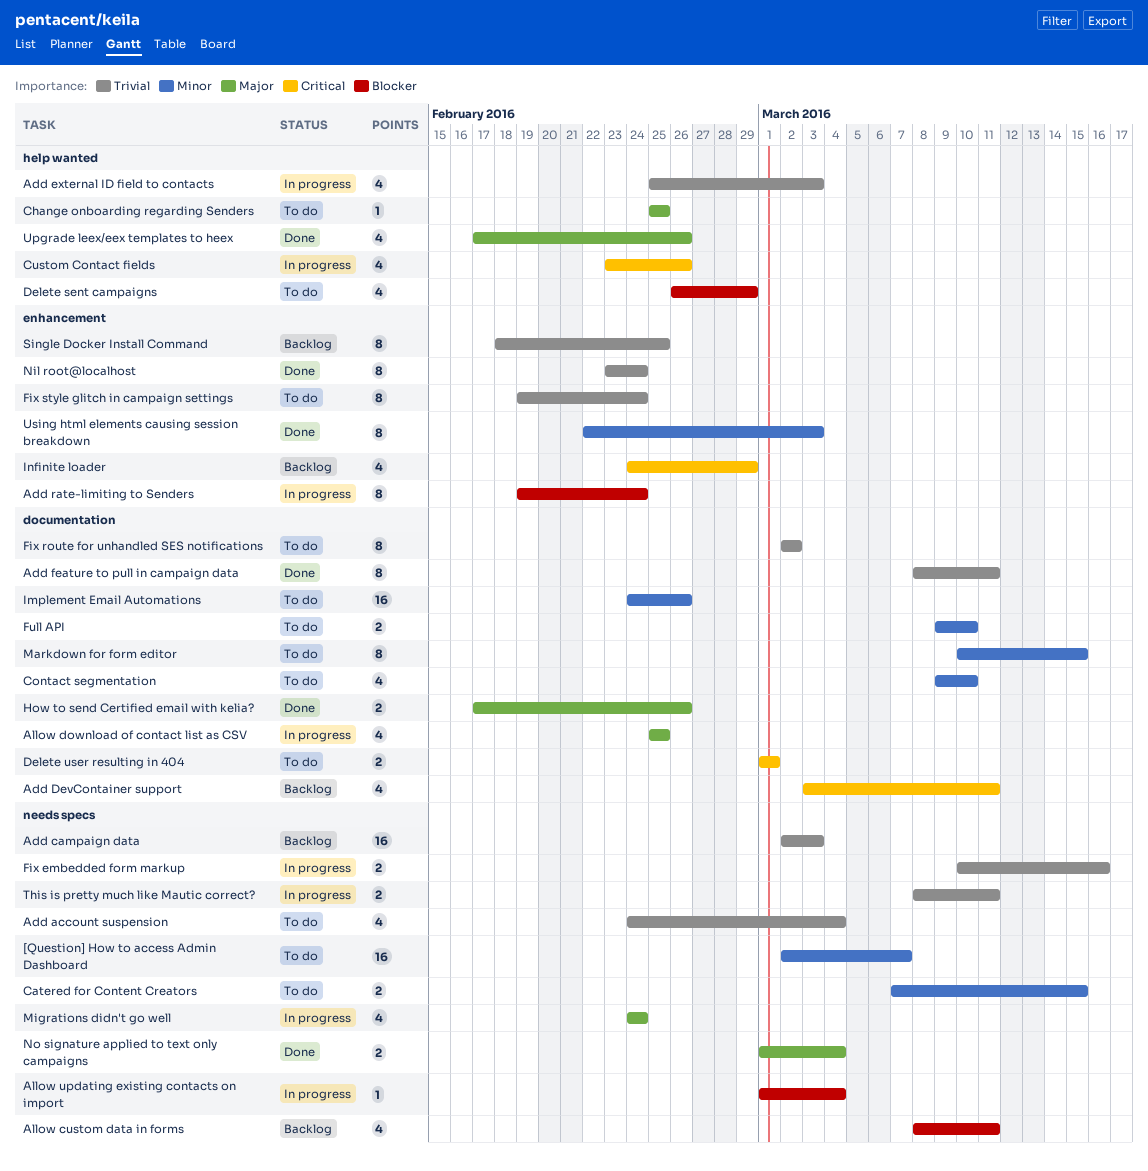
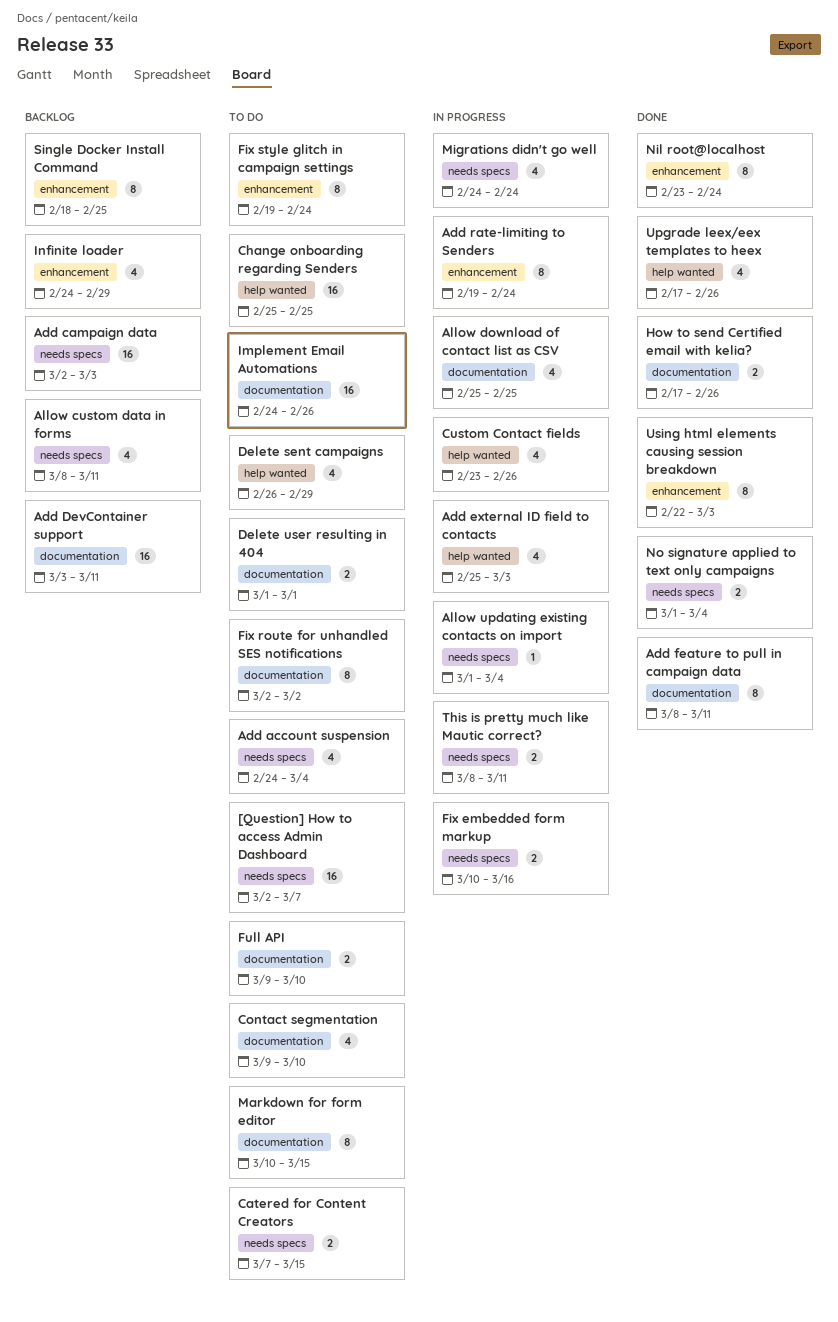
Add DevContainer support, estimate: 4 -> 16
Change onboarding regarding Senders, estimate: 1 -> 16

